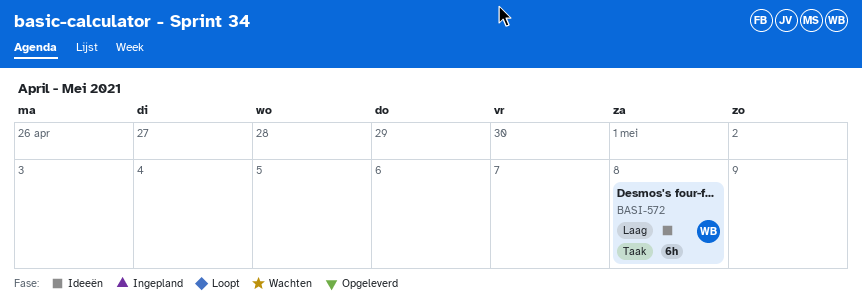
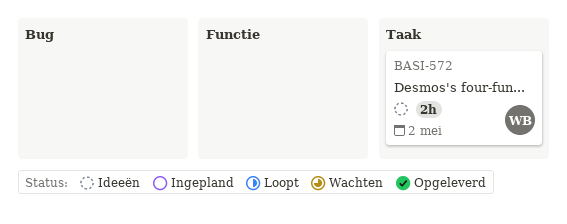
BASI-572, estimate: 6h -> 2h
BASI-572, due: May 8 -> May 2

